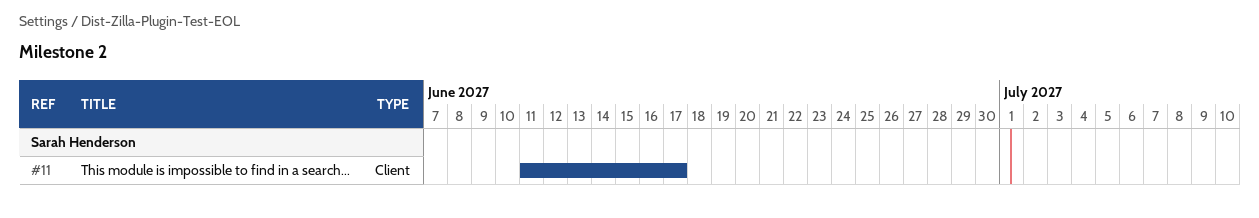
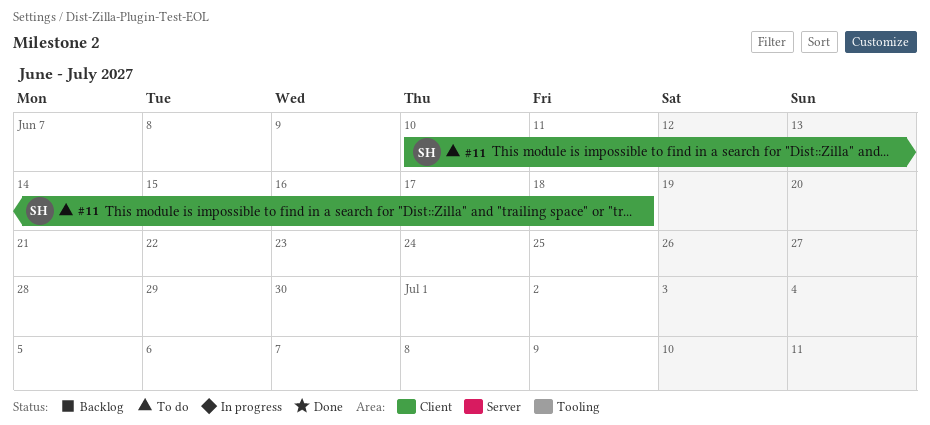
#11, start: Jun 11 -> Jun 10
#11, due: Jun 17 -> Jun 18

